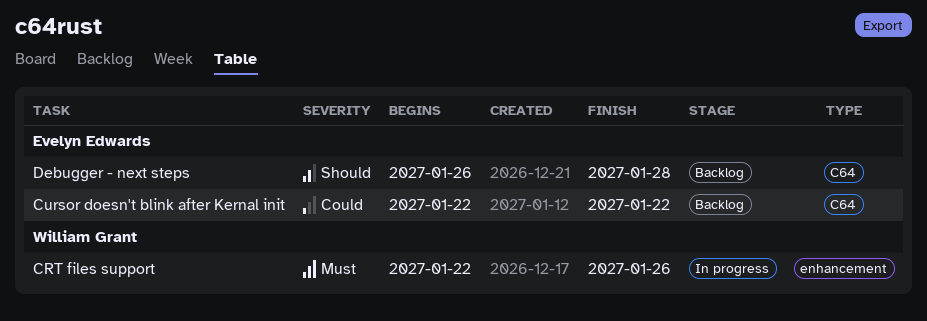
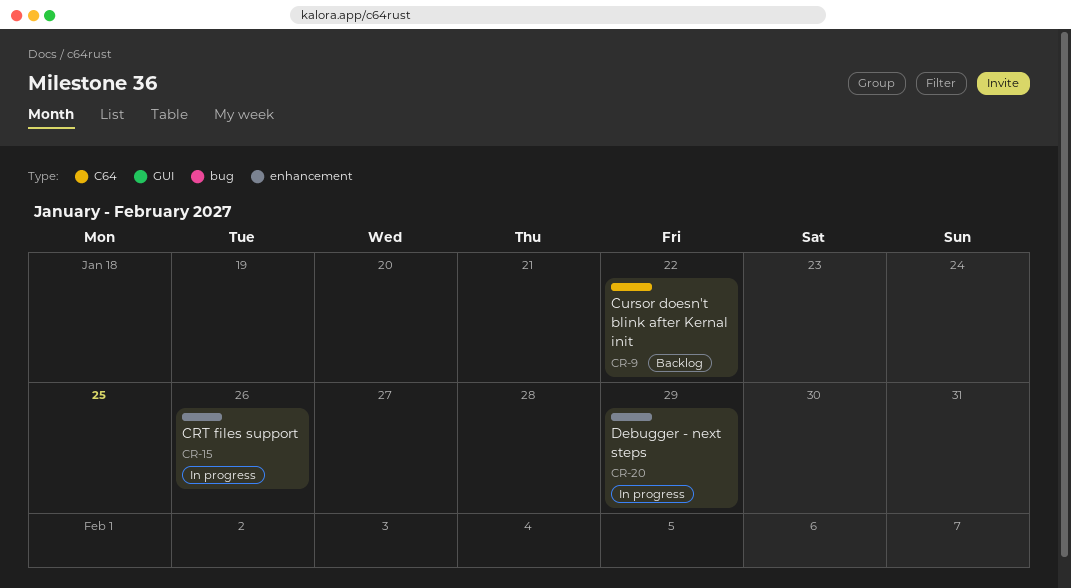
Debugger - next steps, status: Backlog -> In progress
Debugger - next steps, label: C64 -> enhancement
Debugger - next steps, due: Jan 28 -> Jan 29

